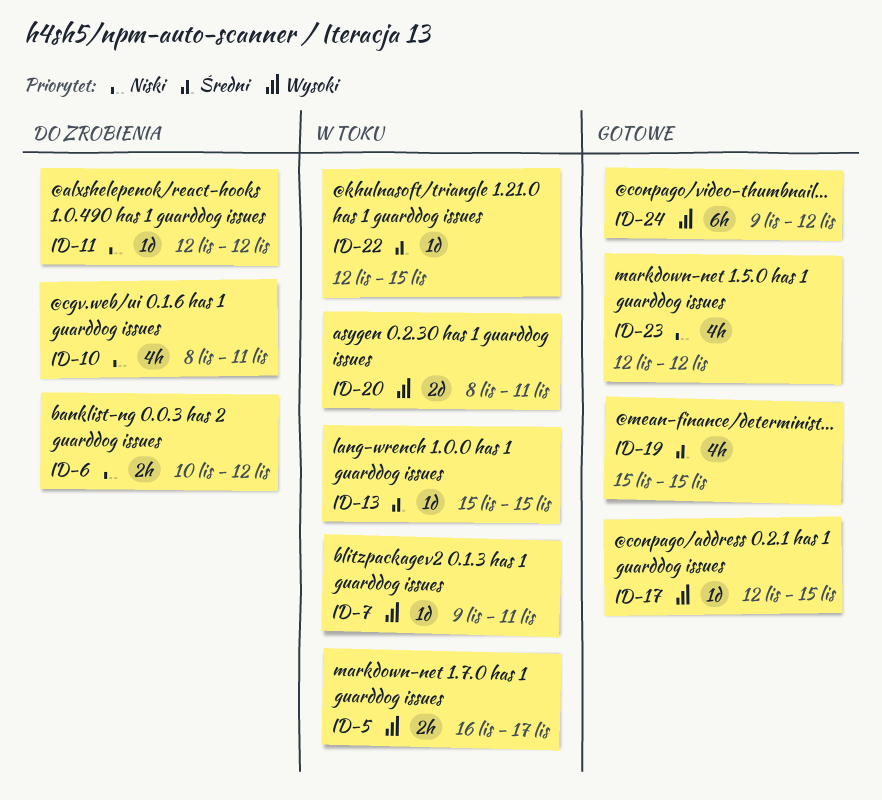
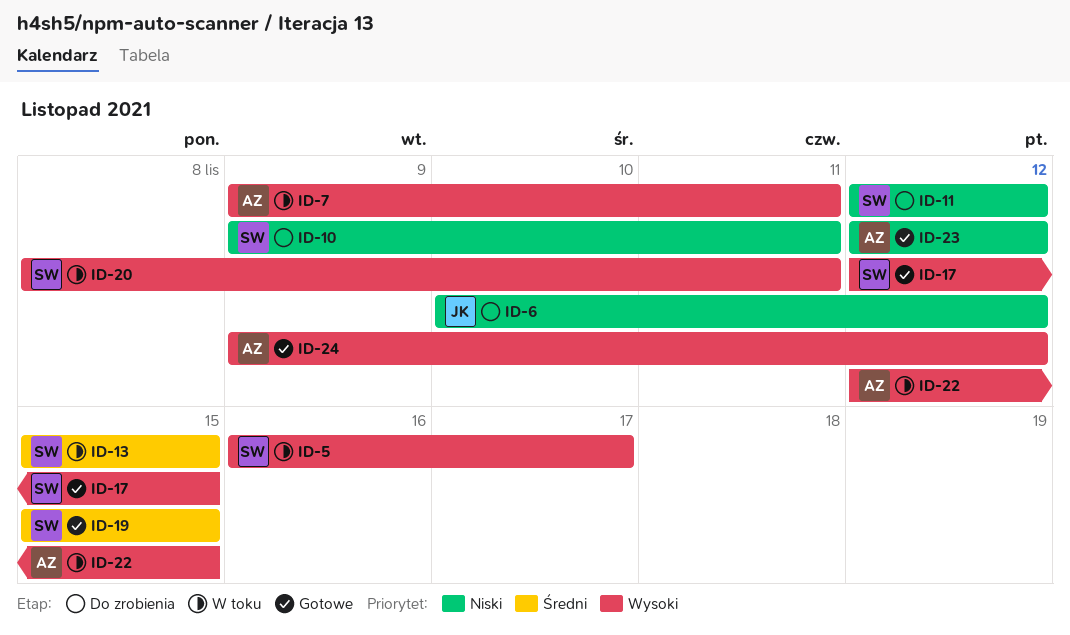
ID-10, start: Nov 8 -> Nov 9
ID-22, priority: Średni -> Wysoki

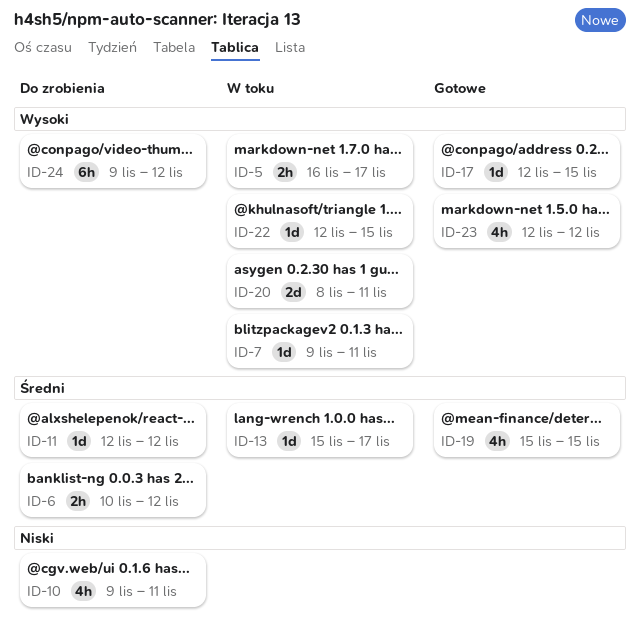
ID-6, priority: Niski -> Średni
ID-11, priority: Niski -> Średni
ID-13, due: Nov 15 -> Nov 17
ID-23, priority: Niski -> Wysoki
ID-24, status: Gotowe -> Do zrobienia

